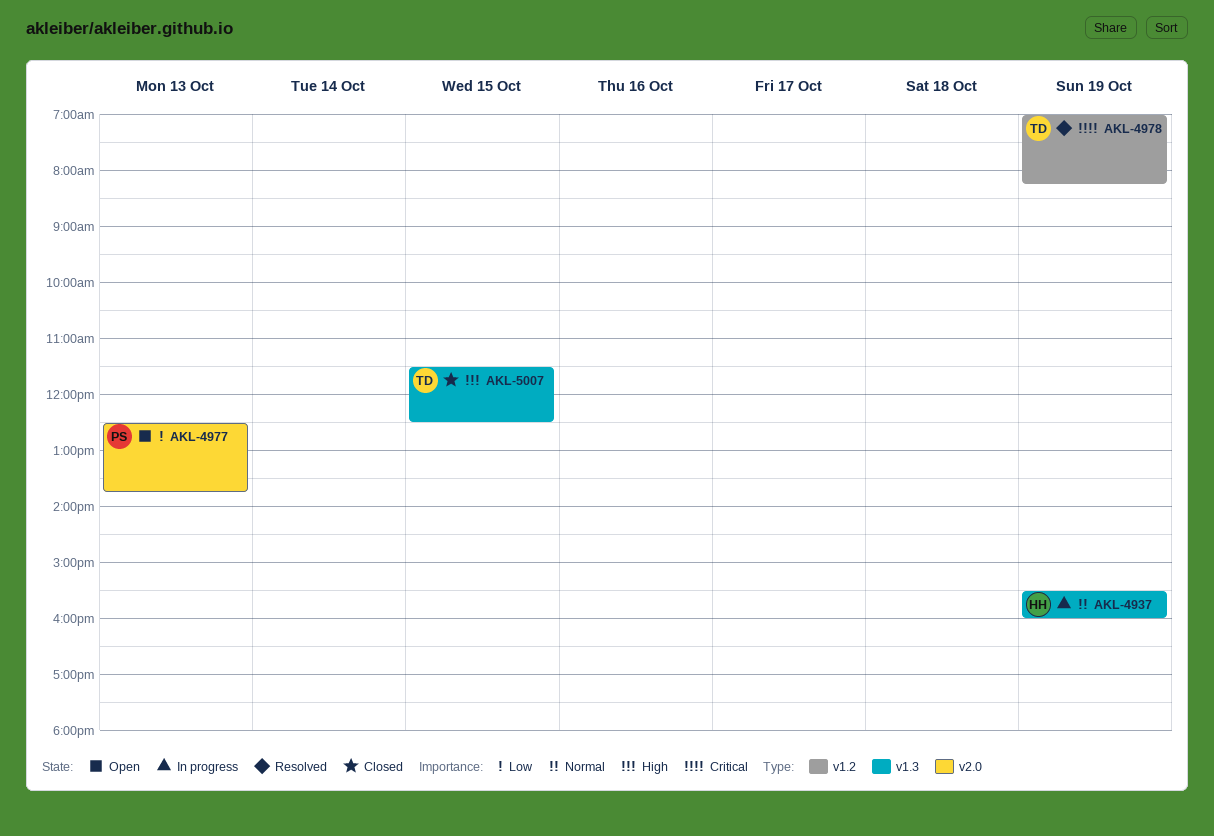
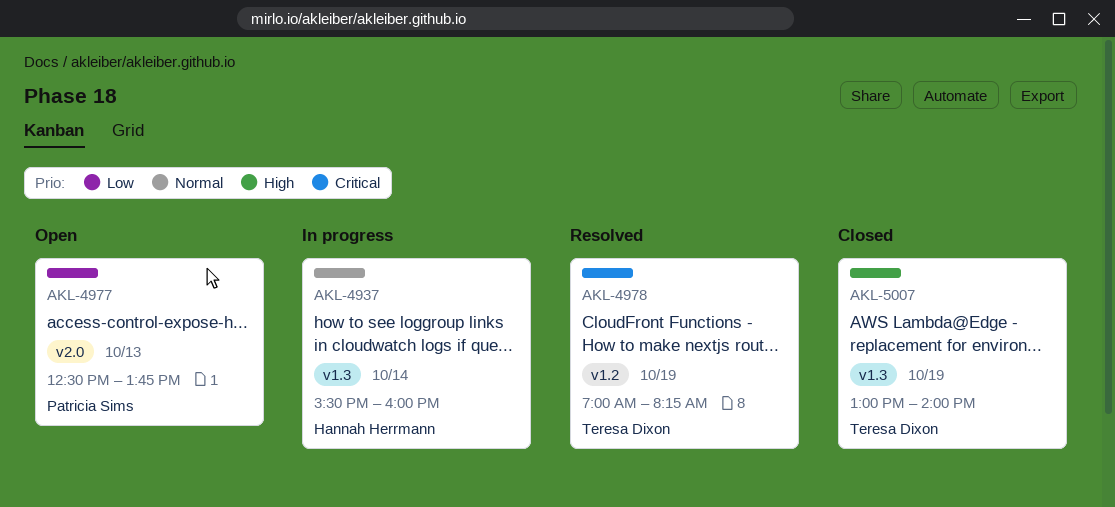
AKL-4937, day: Oct 19 -> Oct 14
AKL-5007, day: Oct 15 -> Oct 19
AKL-5007, begins: 11:30 -> 13:00
AKL-5007, ends: 12:30 -> 14:00

